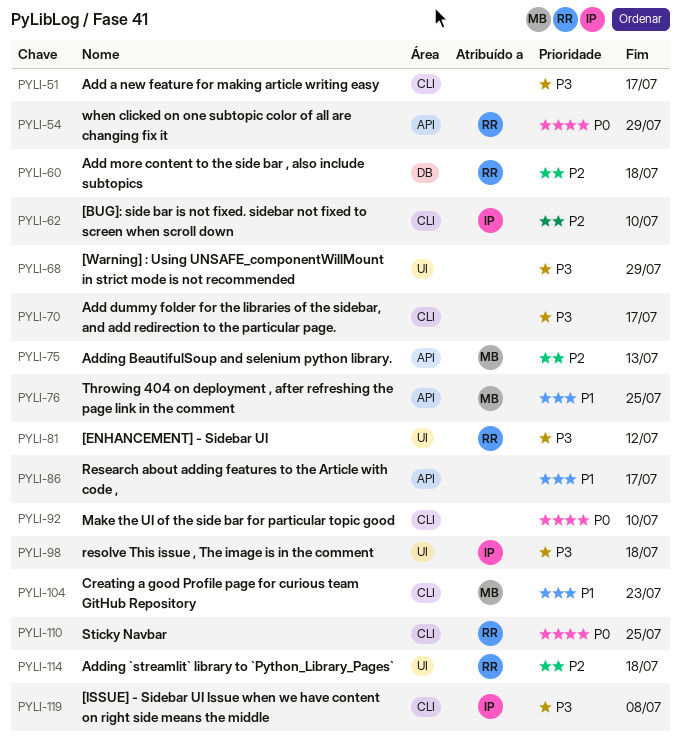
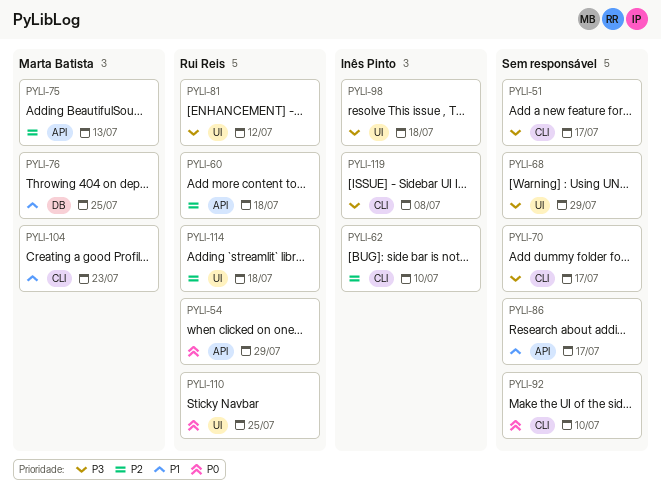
PYLI-60, label: DB -> API
PYLI-76, label: API -> DB
PYLI-110, label: CLI -> UI

